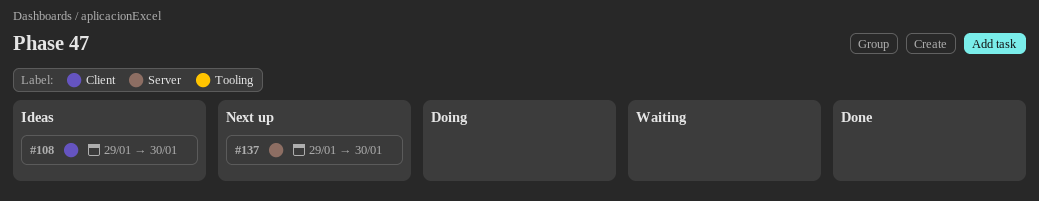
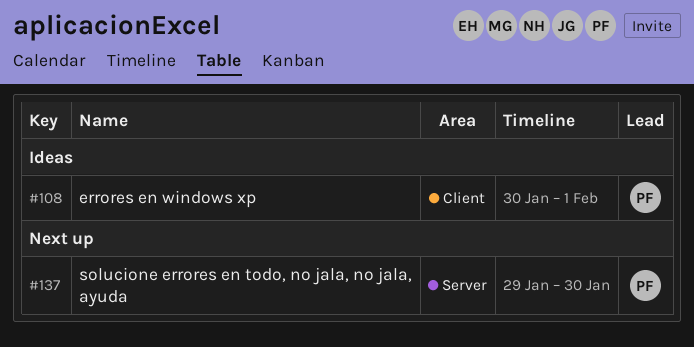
#108, start: Jan 29 -> Jan 30
#108, due: Jan 30 -> Feb 1

